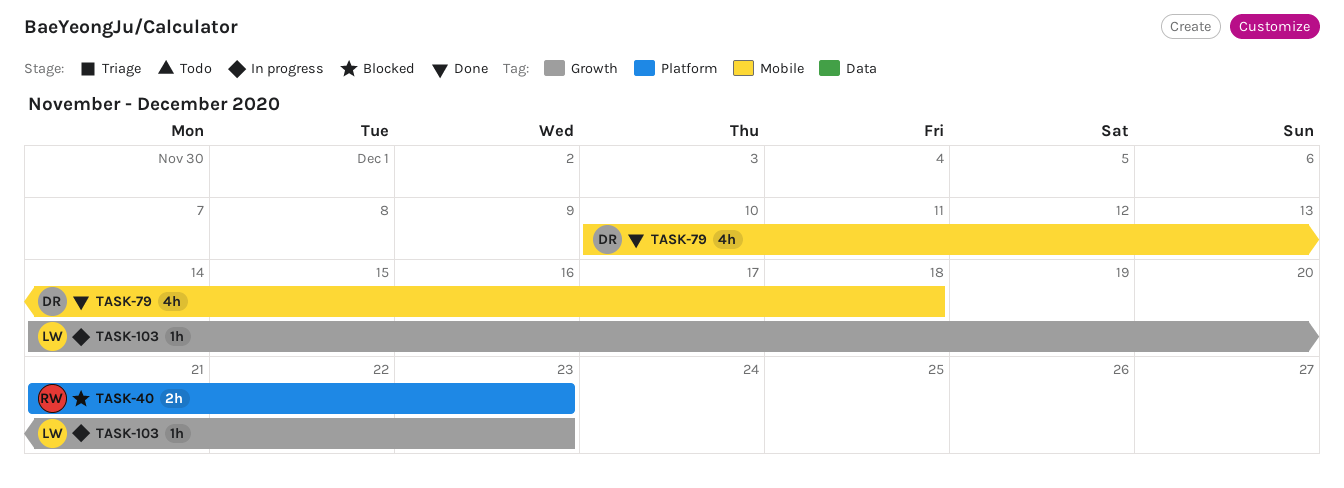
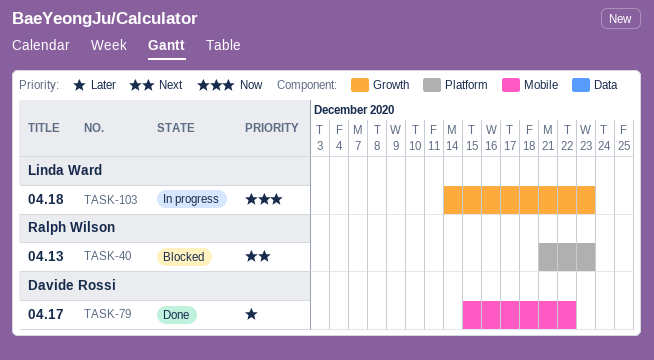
TASK-79, start: Dec 10 -> Dec 15
TASK-79, due: Dec 18 -> Dec 22

